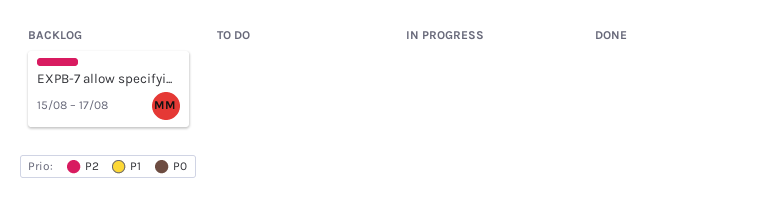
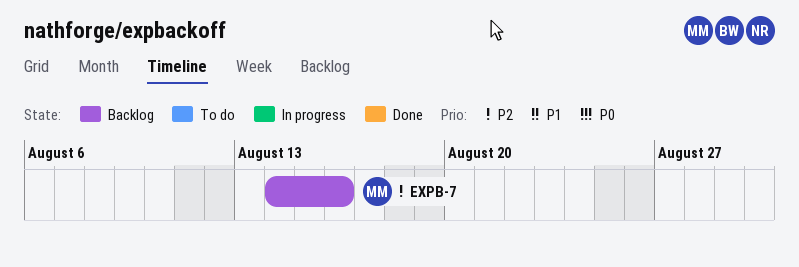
EXPB-7, start: Aug 15 -> Aug 14
EXPB-7, due: Aug 17 -> Aug 16

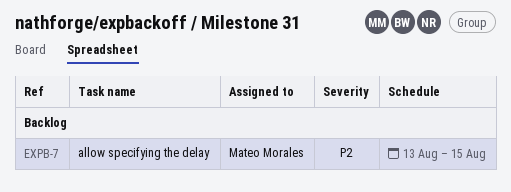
EXPB-7, start: Aug 14 -> Aug 13
EXPB-7, due: Aug 16 -> Aug 15

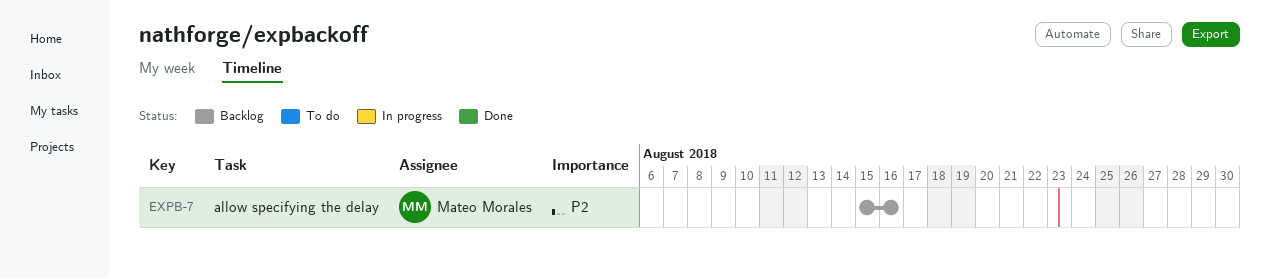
EXPB-7, start: Aug 13 -> Aug 15
EXPB-7, due: Aug 15 -> Aug 16

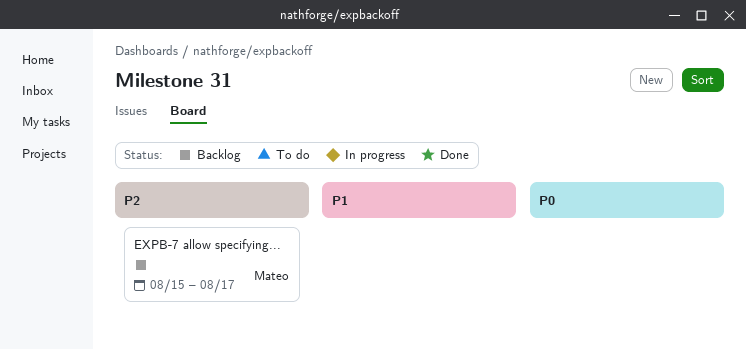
EXPB-7, due: Aug 16 -> Aug 17

